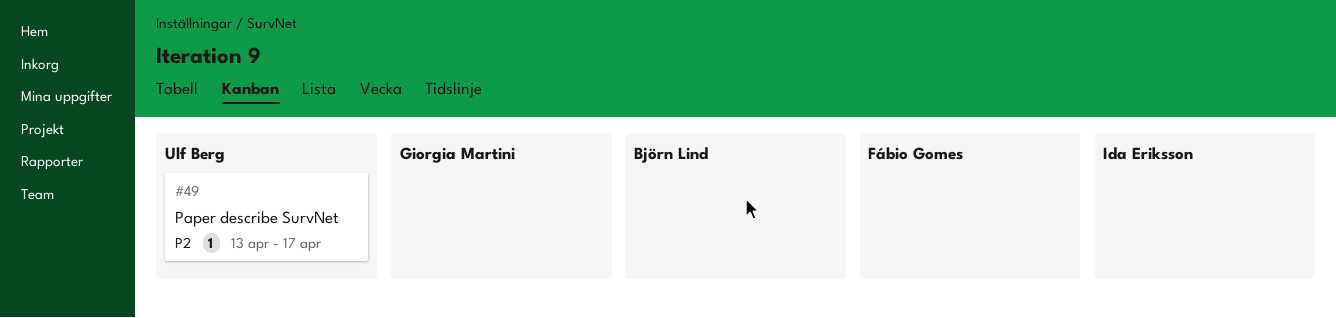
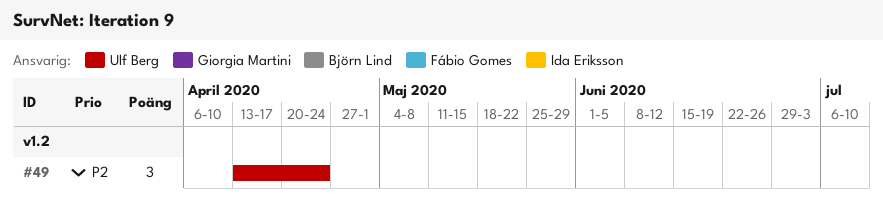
#49, estimate: 1 -> 3
#49, due: Apr 17 -> Apr 24

